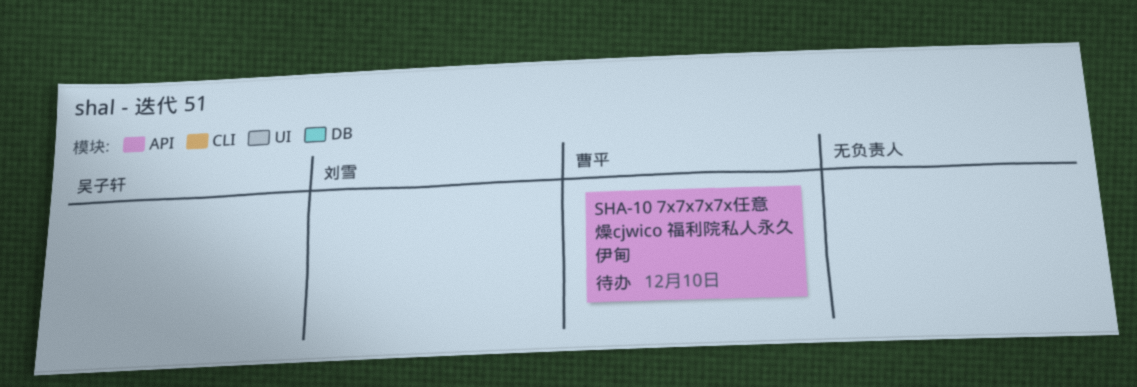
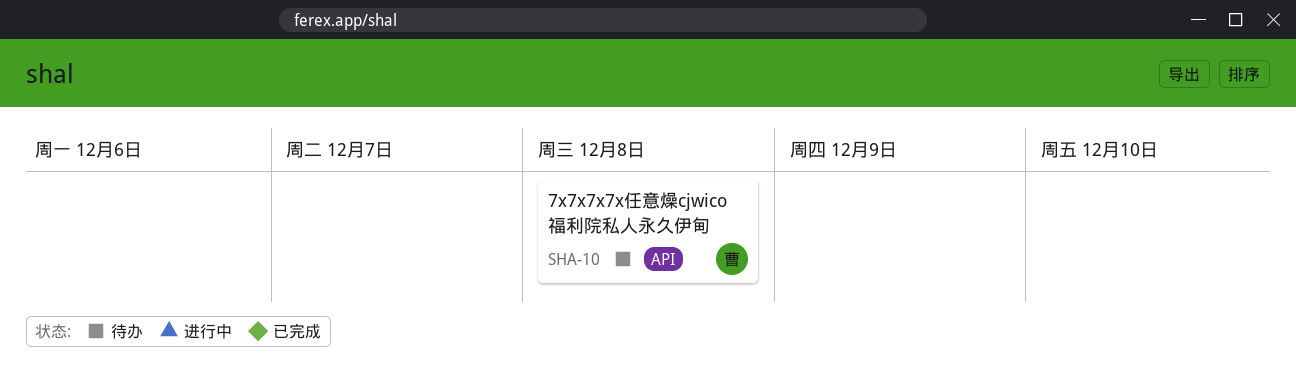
SHA-10, due: Dec 10 -> Dec 8

